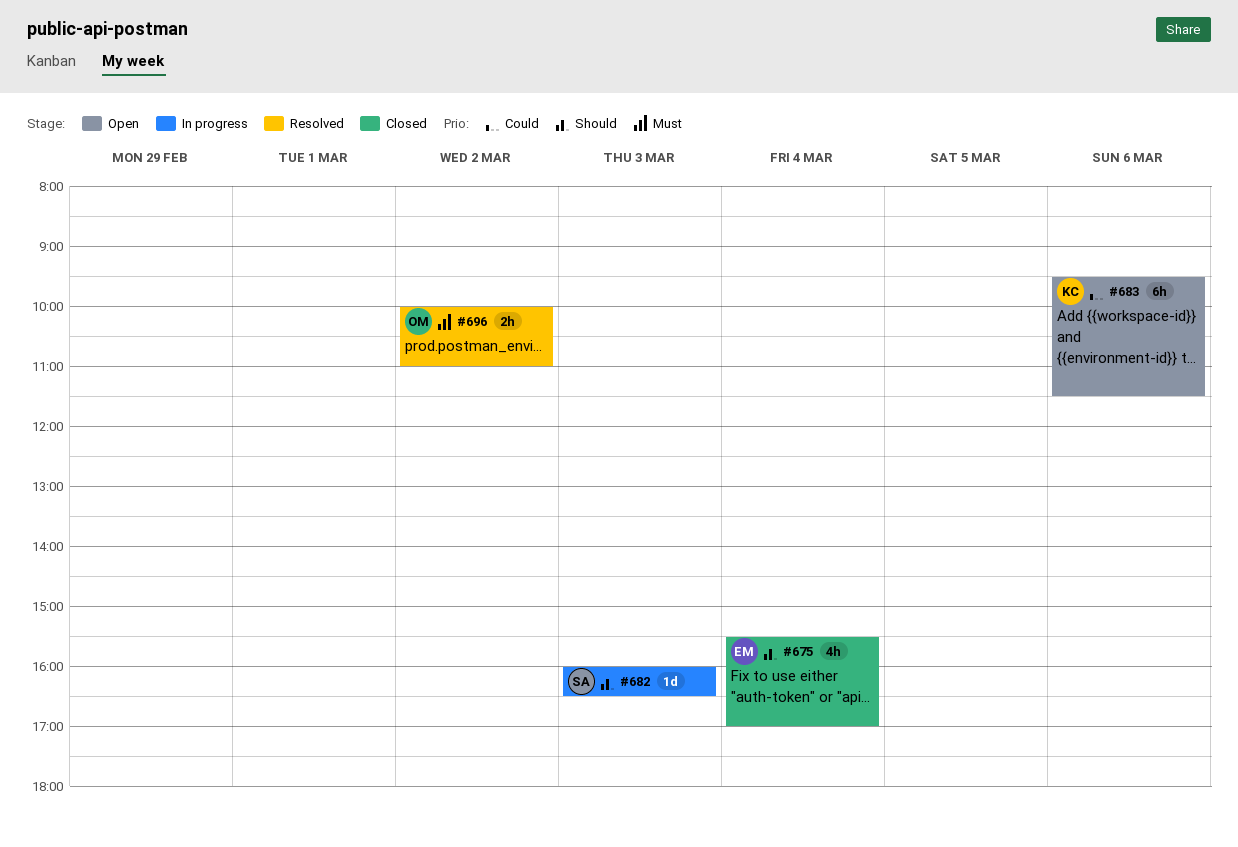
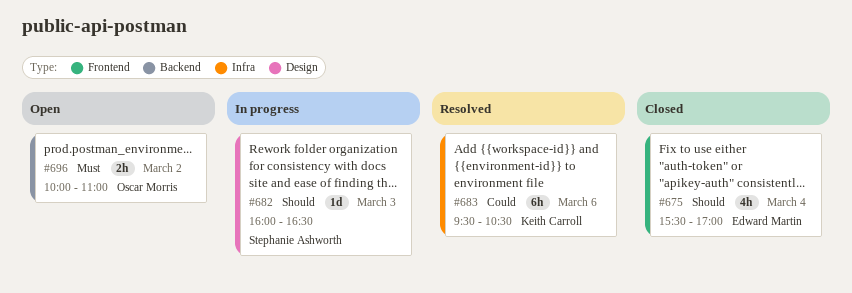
#683, status: Open -> Resolved
#683, ends: 11:30 -> 10:30
#696, status: Resolved -> Open

